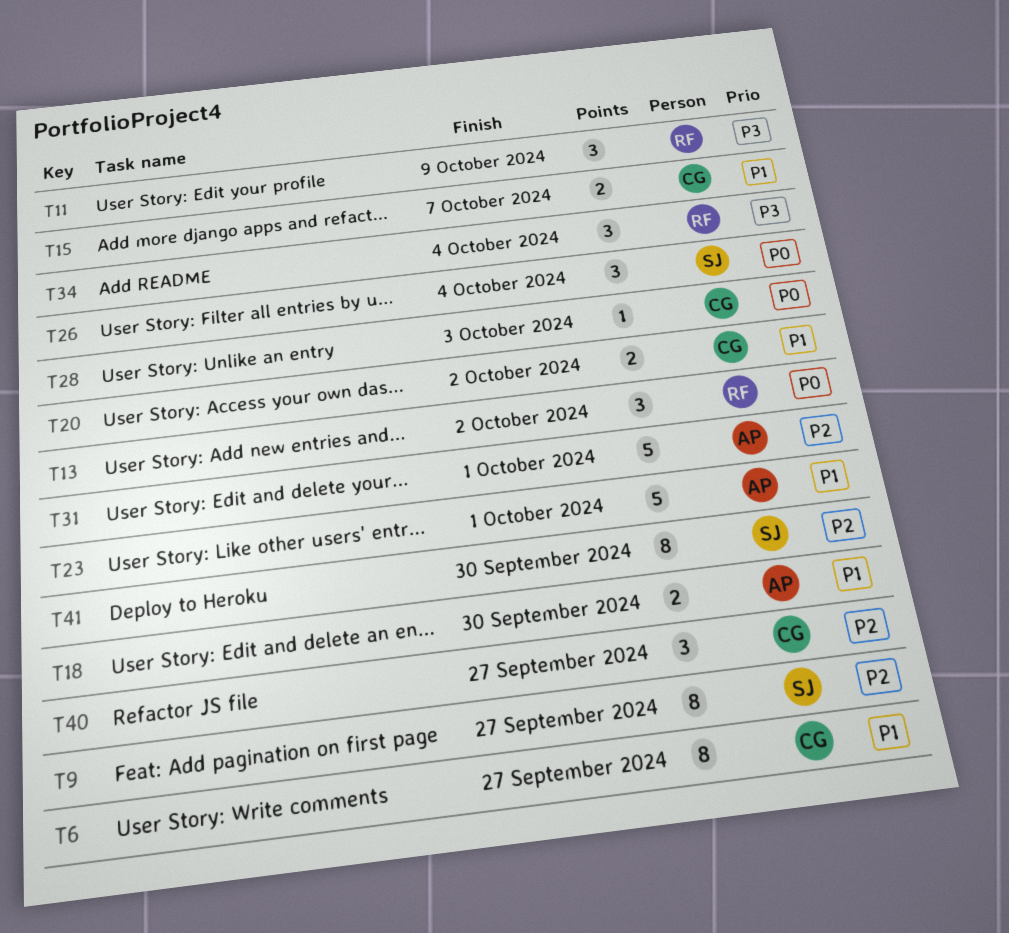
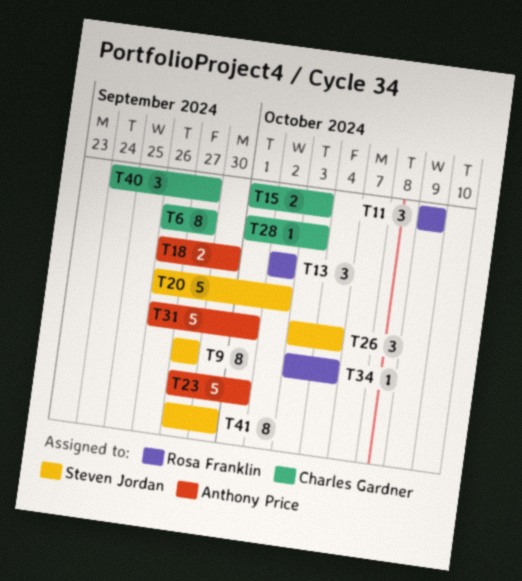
T15, due: Oct 7 -> Oct 3
T20, owner: Charles Gardner -> Steven Jordan
T20, estimate: 2 -> 5
T34, estimate: 3 -> 1

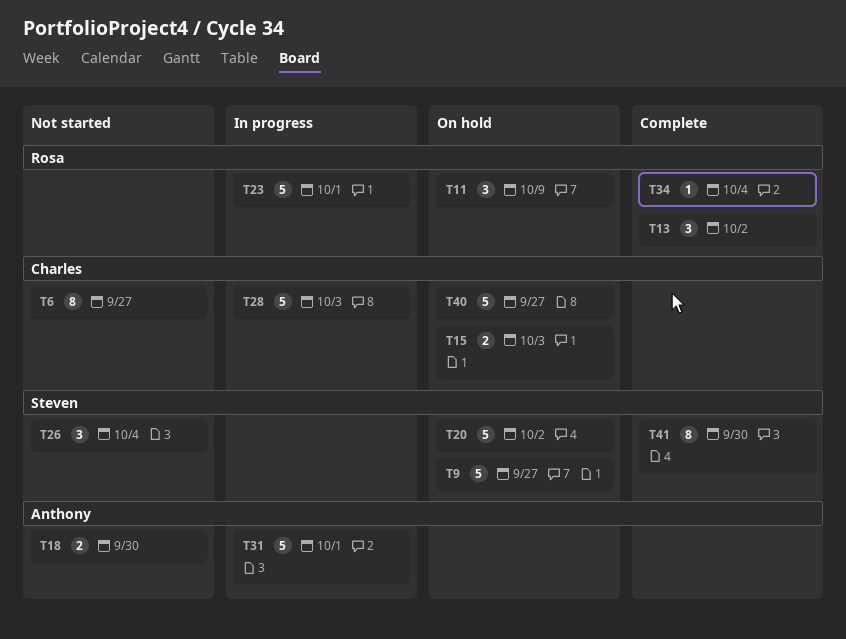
T9, estimate: 8 -> 5
T23, owner: Anthony Price -> Rosa Franklin
T28, estimate: 1 -> 5
T40, estimate: 3 -> 5

